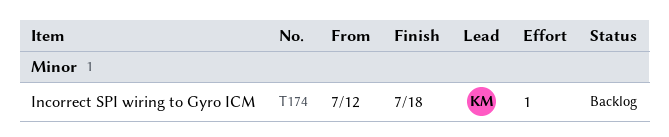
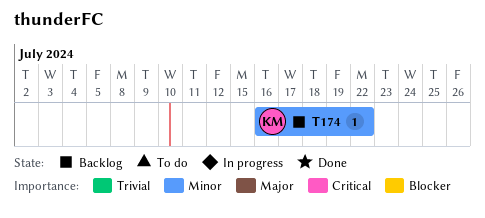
T174, start: Jul 12 -> Jul 16
T174, due: Jul 18 -> Jul 22

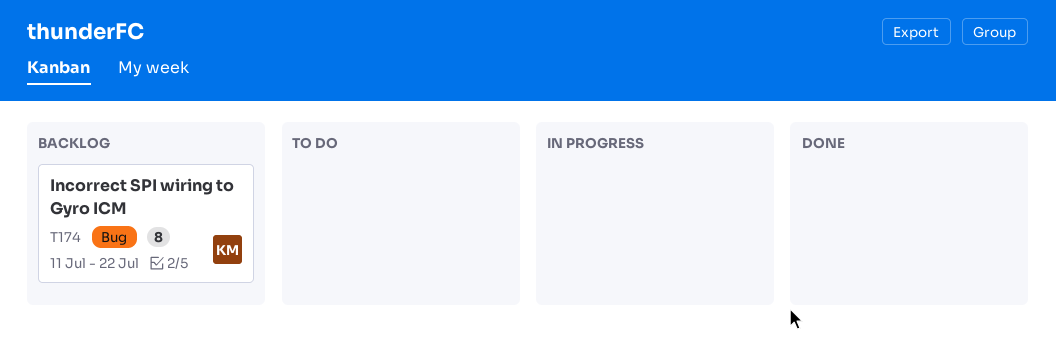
T174, estimate: 1 -> 8
T174, start: Jul 16 -> Jul 11

